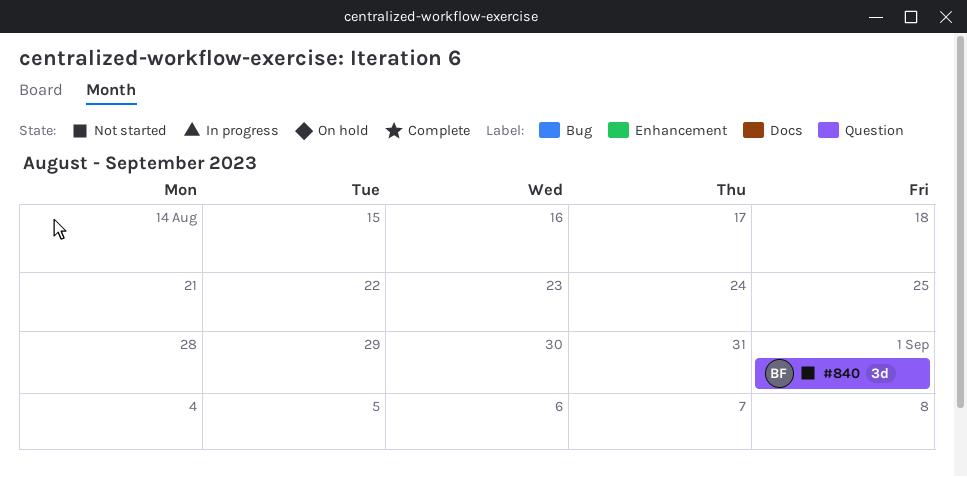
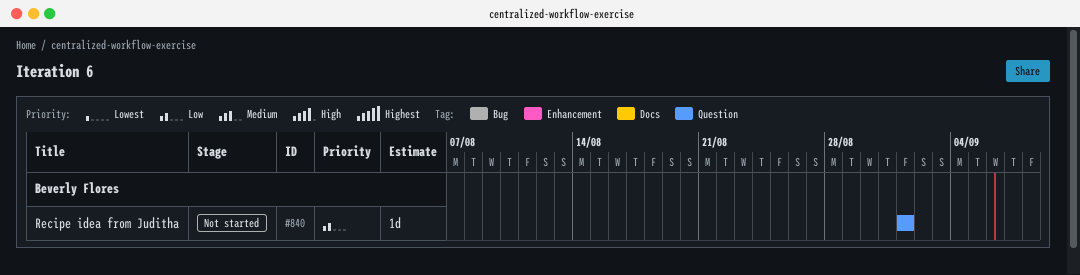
#840, estimate: 3d -> 1d

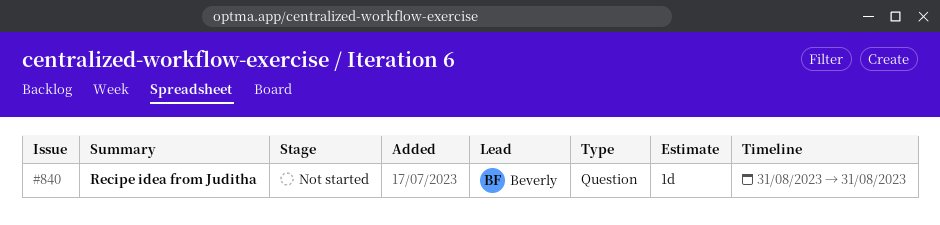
#840, start: Sep 1 -> Aug 31
#840, due: Sep 1 -> Aug 31

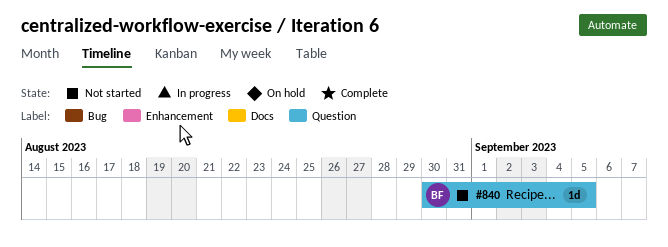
#840, start: Aug 31 -> Aug 30
#840, due: Aug 31 -> Sep 5

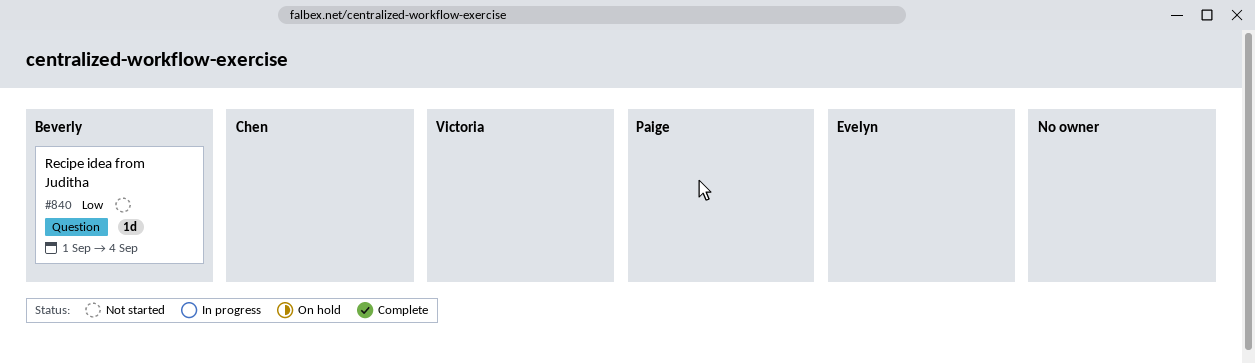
#840, start: Aug 30 -> Sep 1
#840, due: Sep 5 -> Sep 4

